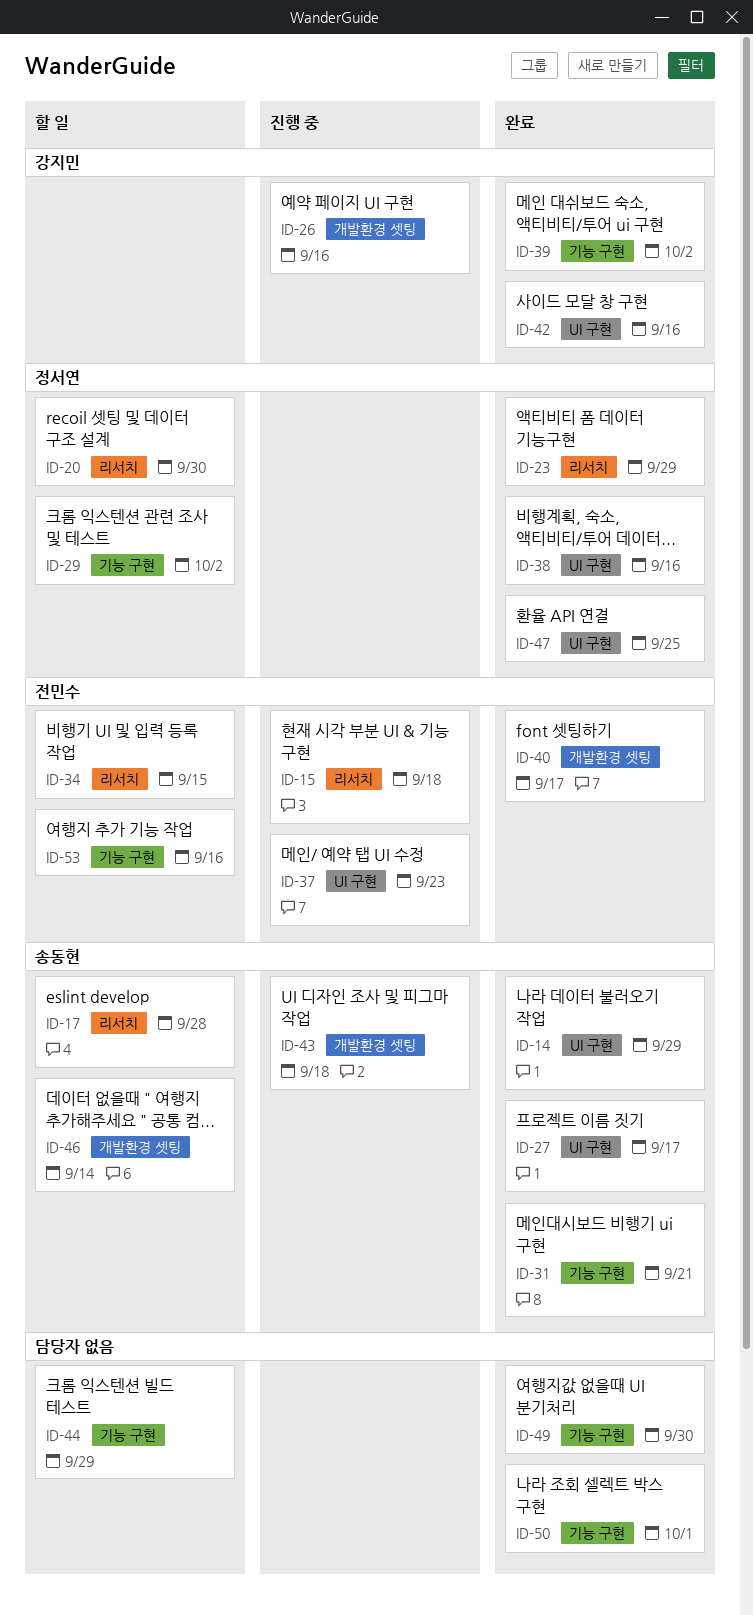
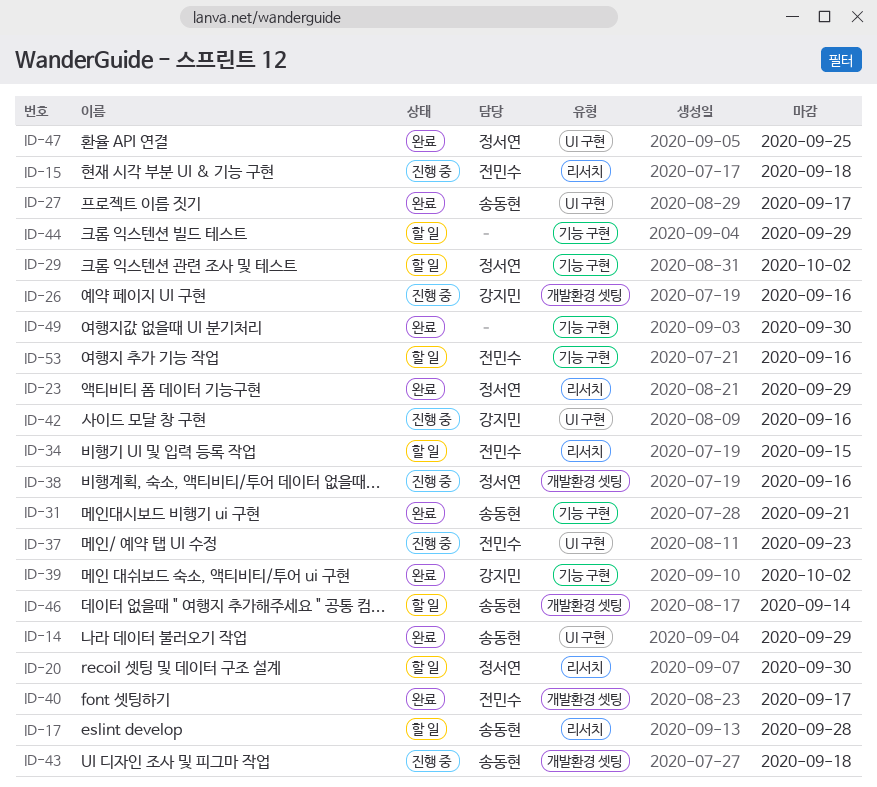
ID-38, status: 완료 -> 진행 중
ID-38, label: UI 구현 -> 개발환경 셋팅
ID-42, status: 완료 -> 진행 중
ID-50: present -> none

